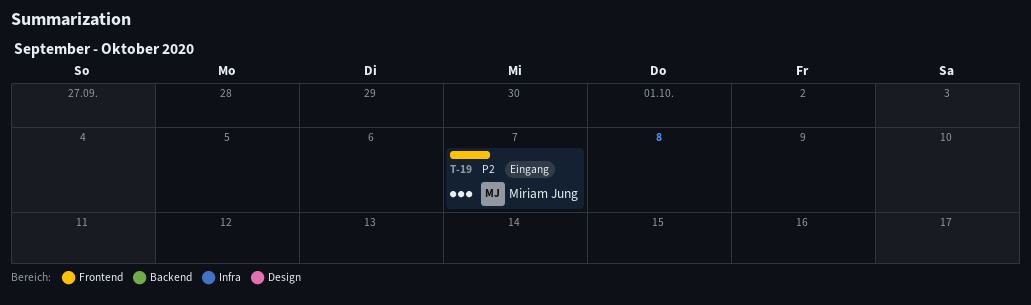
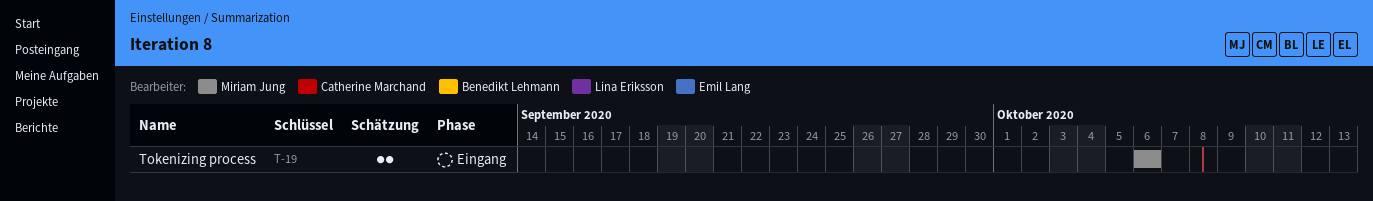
T-19, estimate: 3 -> 2
T-19, due: Oct 7 -> Oct 6

